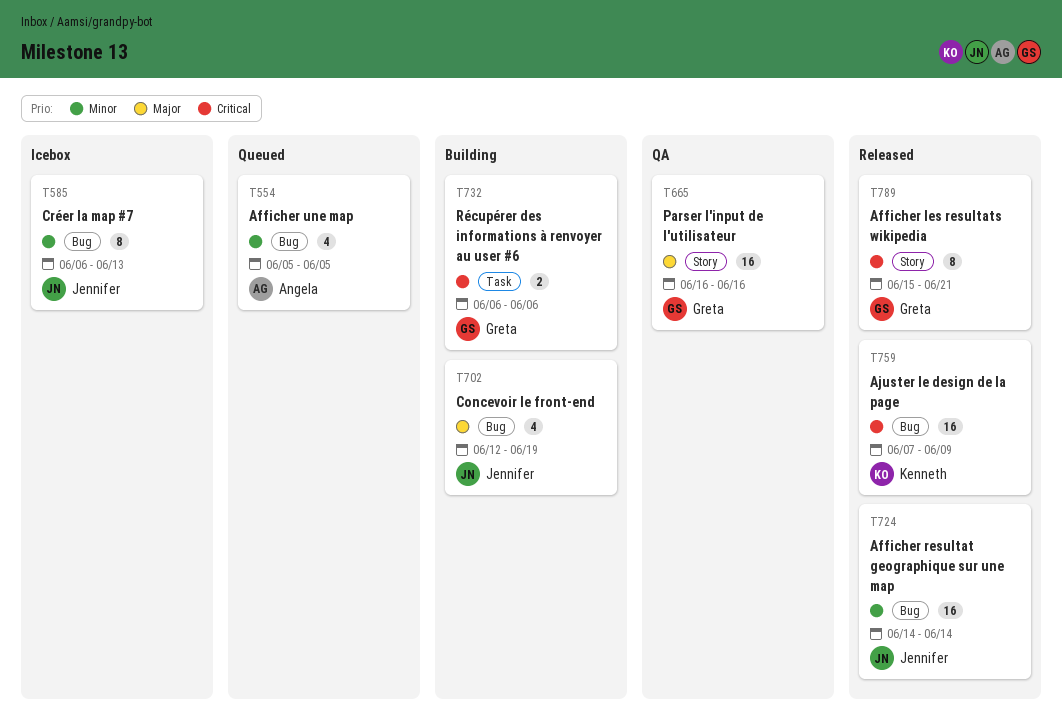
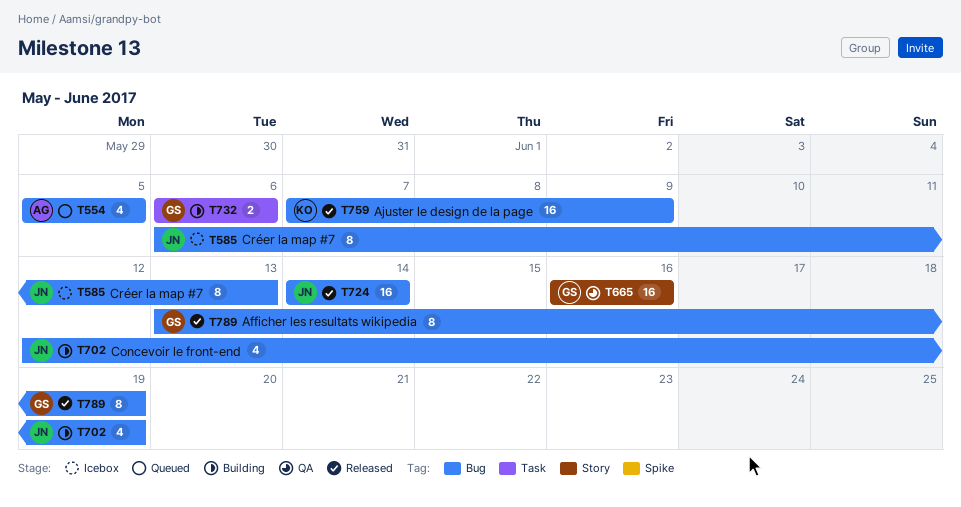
T789, label: Story -> Bug
T789, start: Jun 15 -> Jun 13
T789, due: Jun 21 -> Jun 19

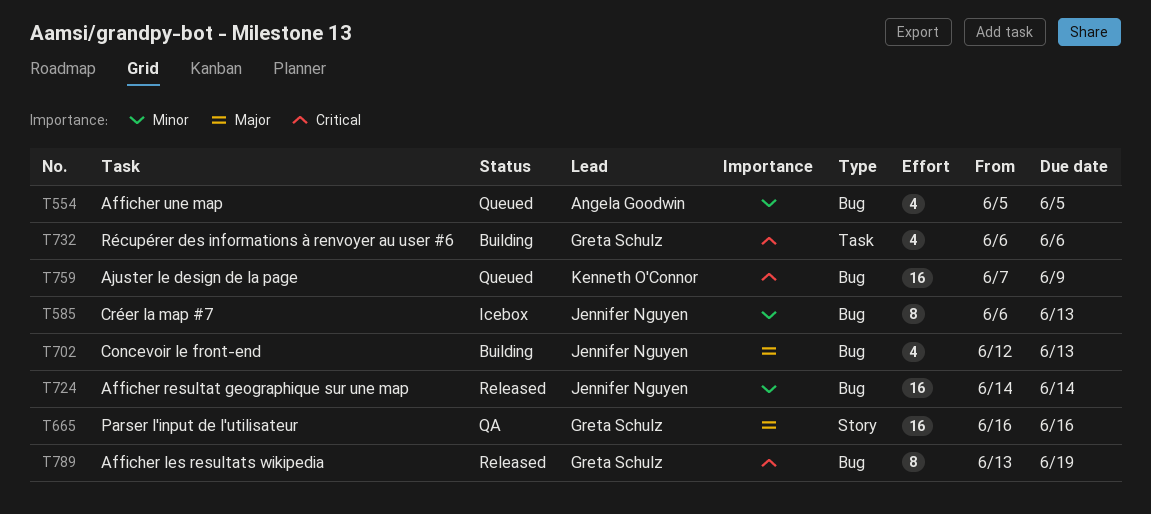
T702, due: Jun 19 -> Jun 13
T732, estimate: 2 -> 4
T759, status: Released -> Queued

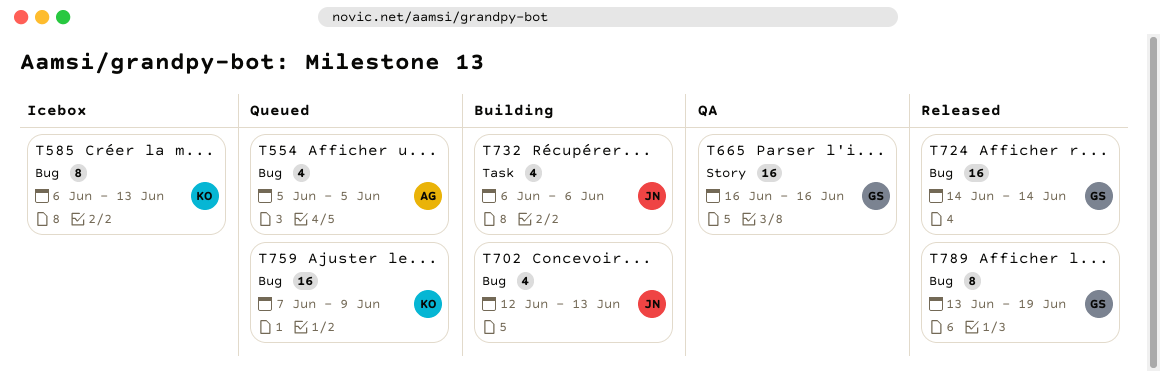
T585, owner: Jennifer Nguyen -> Kenneth O'Connor
T724, owner: Jennifer Nguyen -> Greta Schulz
T732, owner: Greta Schulz -> Jennifer Nguyen

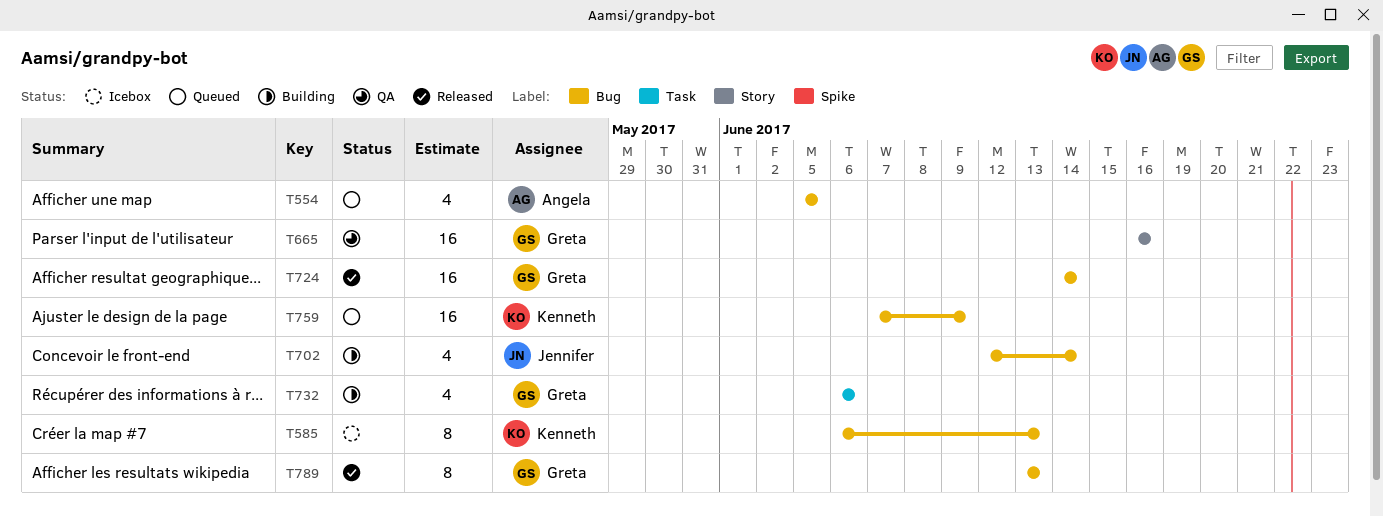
T702, due: Jun 13 -> Jun 14
T732, owner: Jennifer -> Greta
T789, due: Jun 19 -> Jun 13

